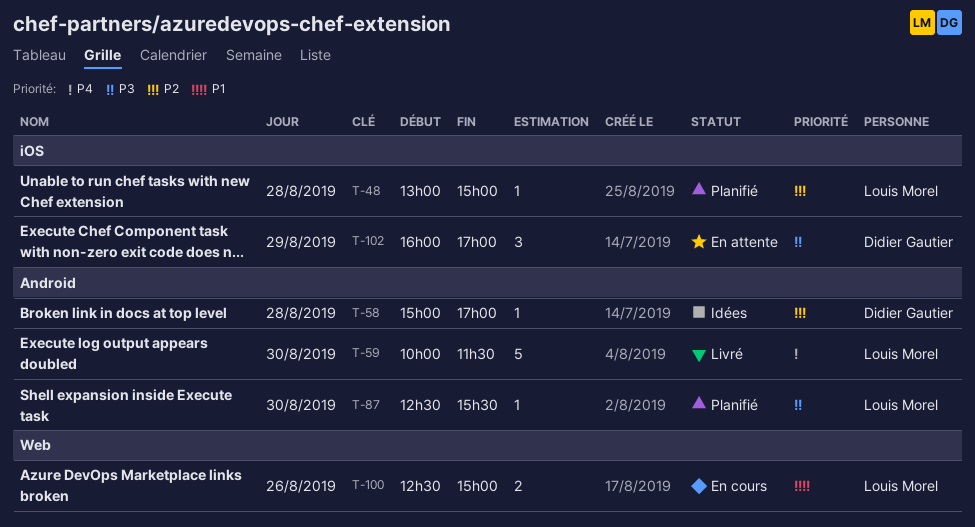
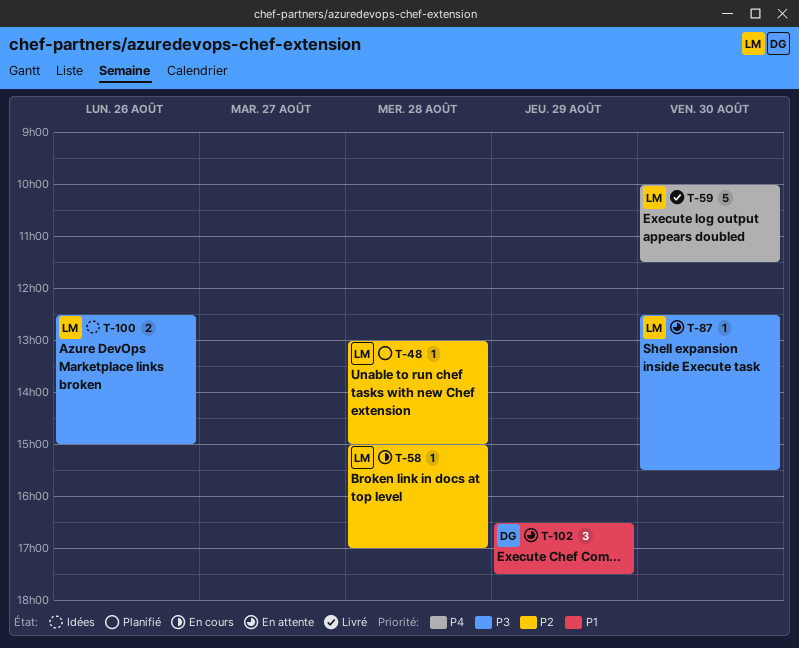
T-58, status: Idées -> En cours
T-58, owner: Didier Gautier -> Louis Morel
T-87, status: Planifié -> En attente
T-100, status: En cours -> Idées
T-100, priority: P1 -> P3
T-102, priority: P3 -> P1
T-102, begins: 16:00 -> 16:30
T-102, ends: 17:00 -> 17:30

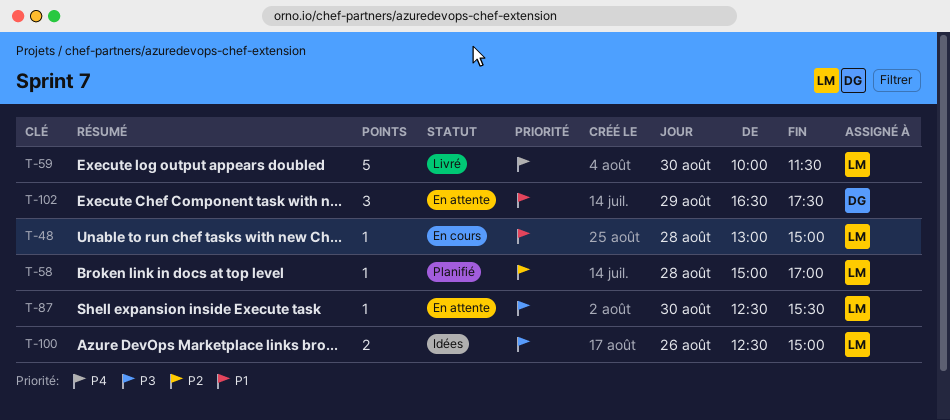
T-48, status: Planifié -> En cours
T-48, priority: P2 -> P1
T-58, status: En cours -> Planifié

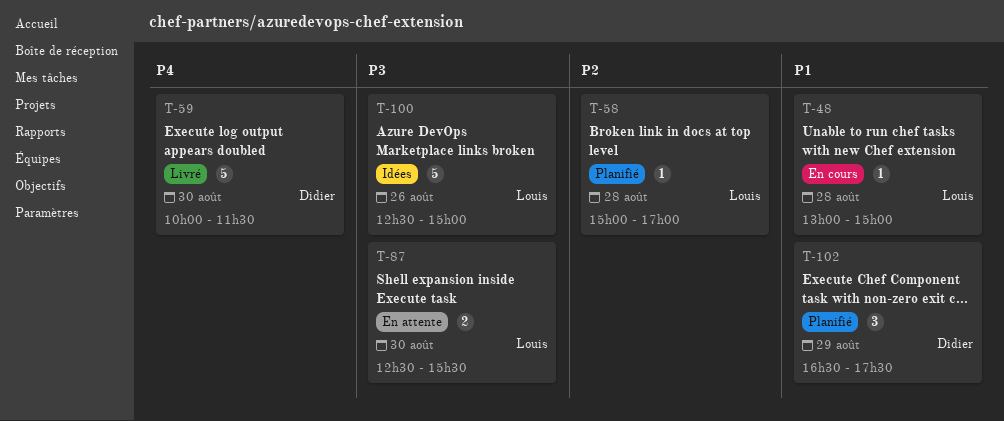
T-59, owner: Louis -> Didier
T-87, estimate: 1 -> 2
T-100, estimate: 2 -> 5
T-102, status: En attente -> Planifié

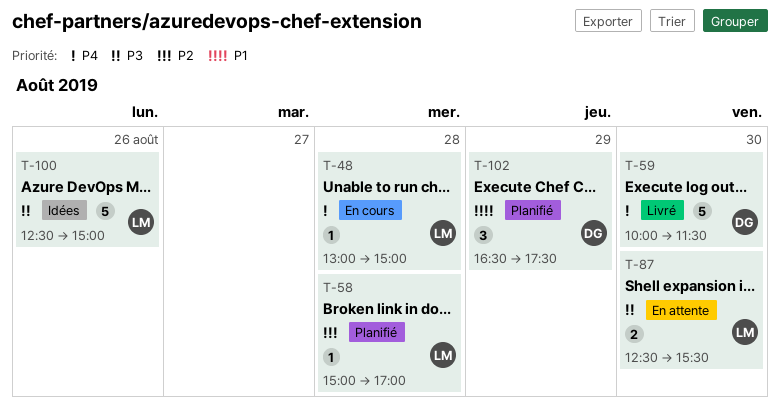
T-48, priority: P1 -> P4

